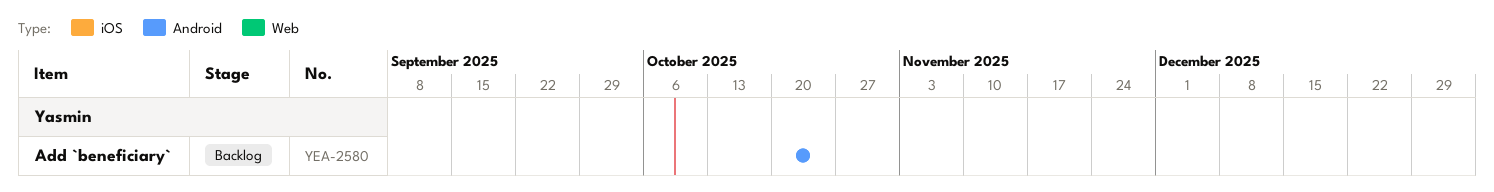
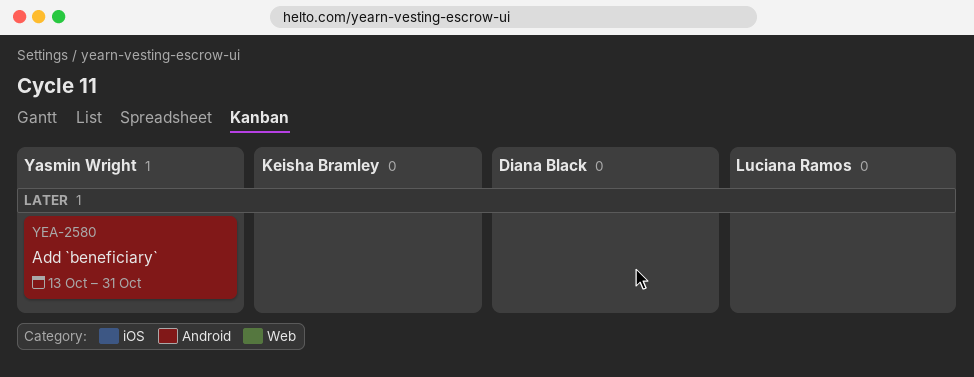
YEA-2580, start: Oct 20 -> Oct 13
YEA-2580, due: Oct 24 -> Oct 31

